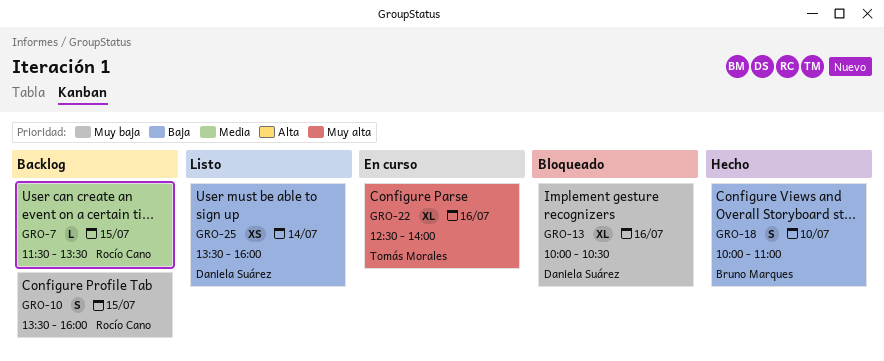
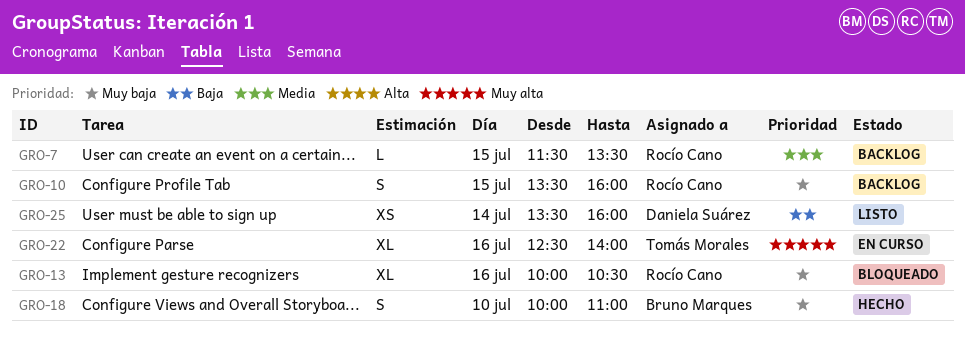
GRO-13, owner: Daniela Suárez -> Rocío Cano
GRO-18, priority: Baja -> Muy baja

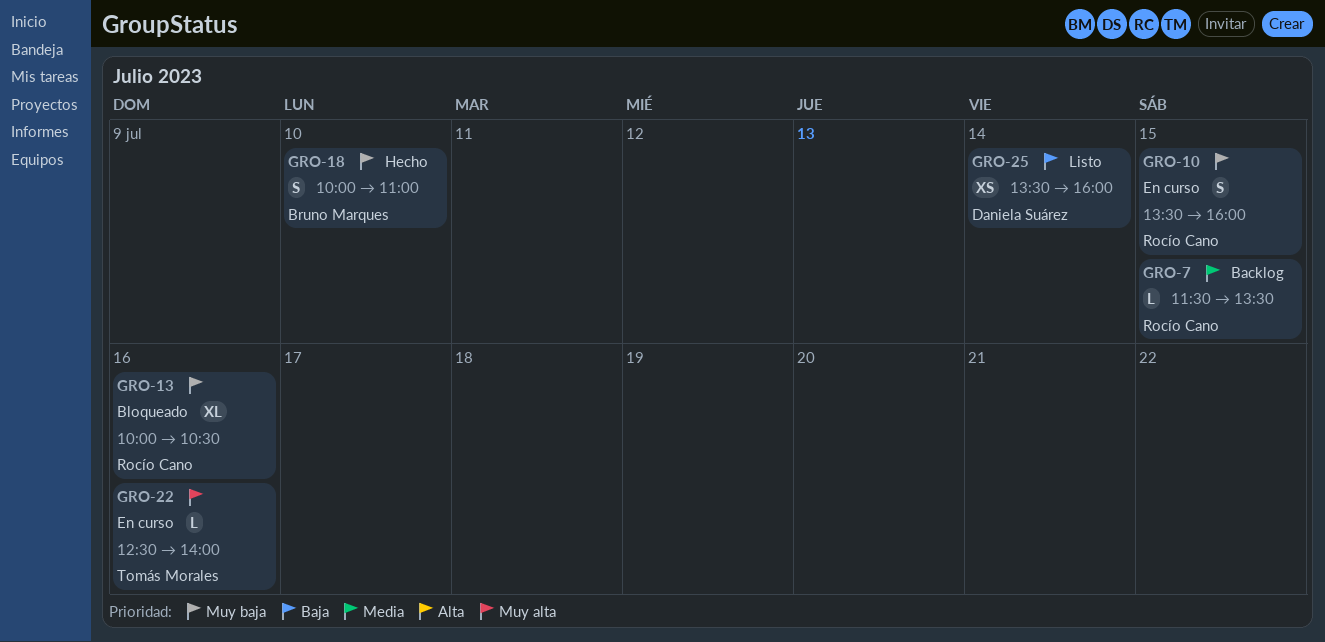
GRO-10, status: Backlog -> En curso
GRO-22, estimate: XL -> L

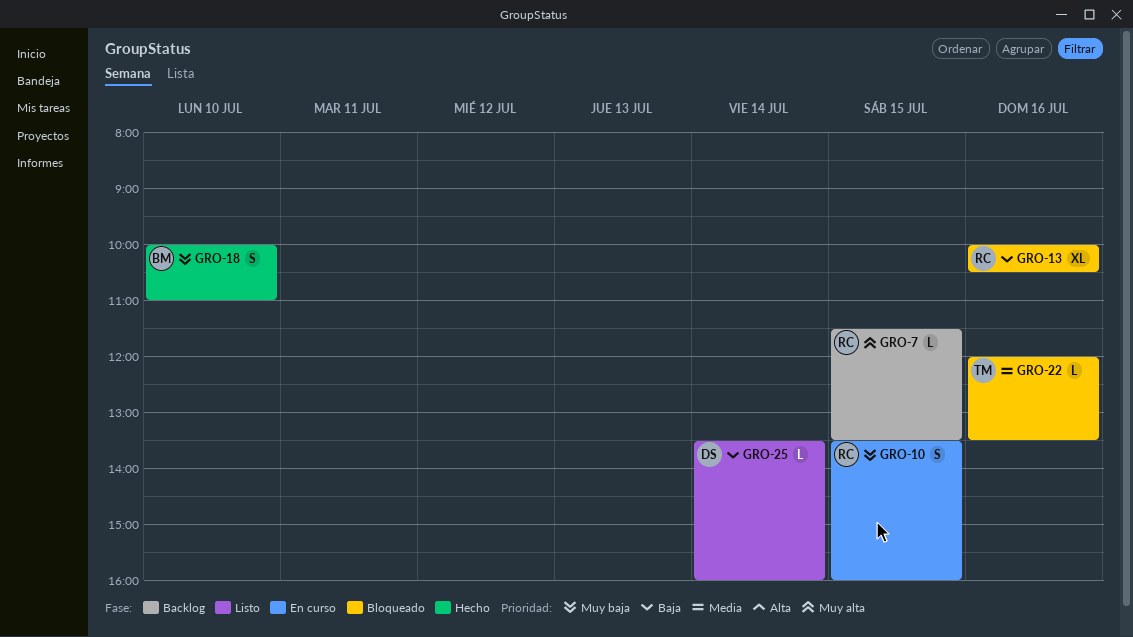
GRO-7, priority: Media -> Muy alta
GRO-13, priority: Muy baja -> Baja
GRO-22, status: En curso -> Bloqueado
GRO-22, priority: Muy alta -> Media
GRO-22, begins: 12:30 -> 12:00
GRO-22, ends: 14:00 -> 13:30
GRO-25, estimate: XS -> L

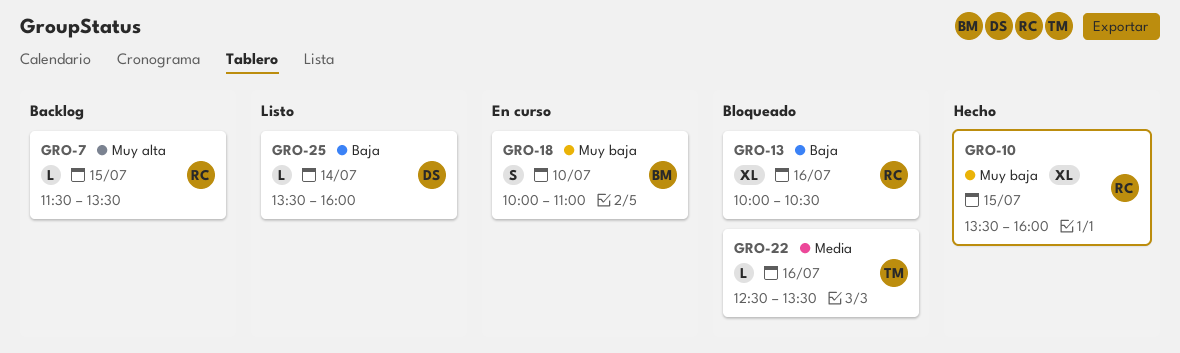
GRO-10, status: En curso -> Hecho
GRO-10, estimate: S -> XL
GRO-18, status: Hecho -> En curso
GRO-22, begins: 12:00 -> 12:30

